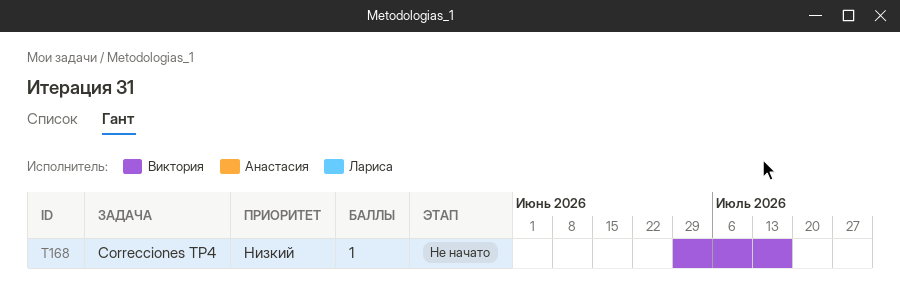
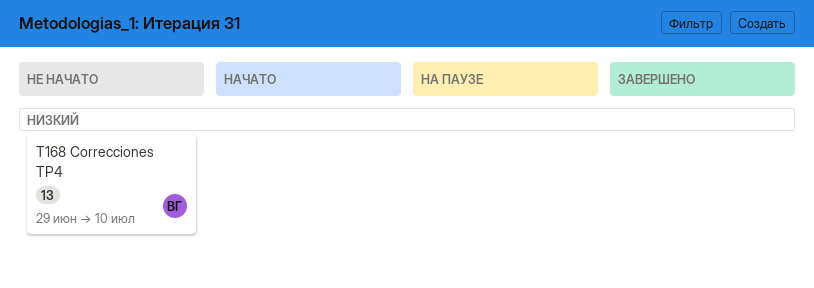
T168, estimate: 1 -> 13
T168, due: Jul 17 -> Jul 10

